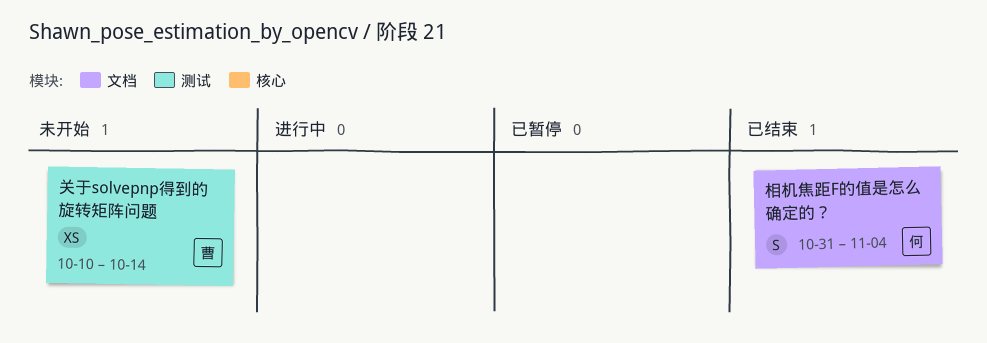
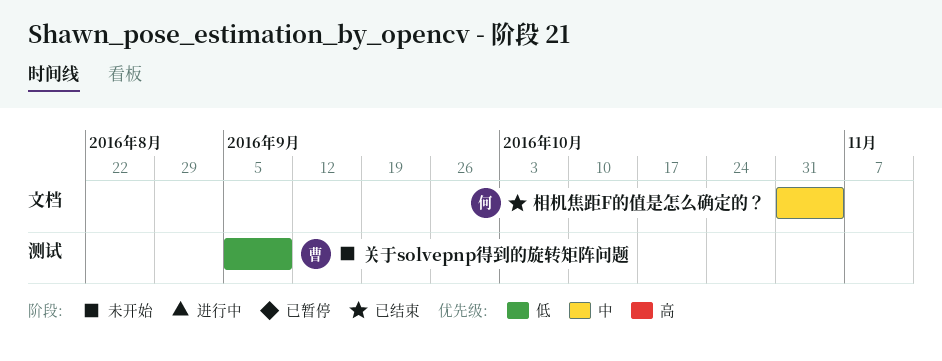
关于solvepnp得到的旋转矩阵问题, start: Oct 10 -> Sep 5
关于solvepnp得到的旋转矩阵问题, due: Oct 14 -> Sep 9

